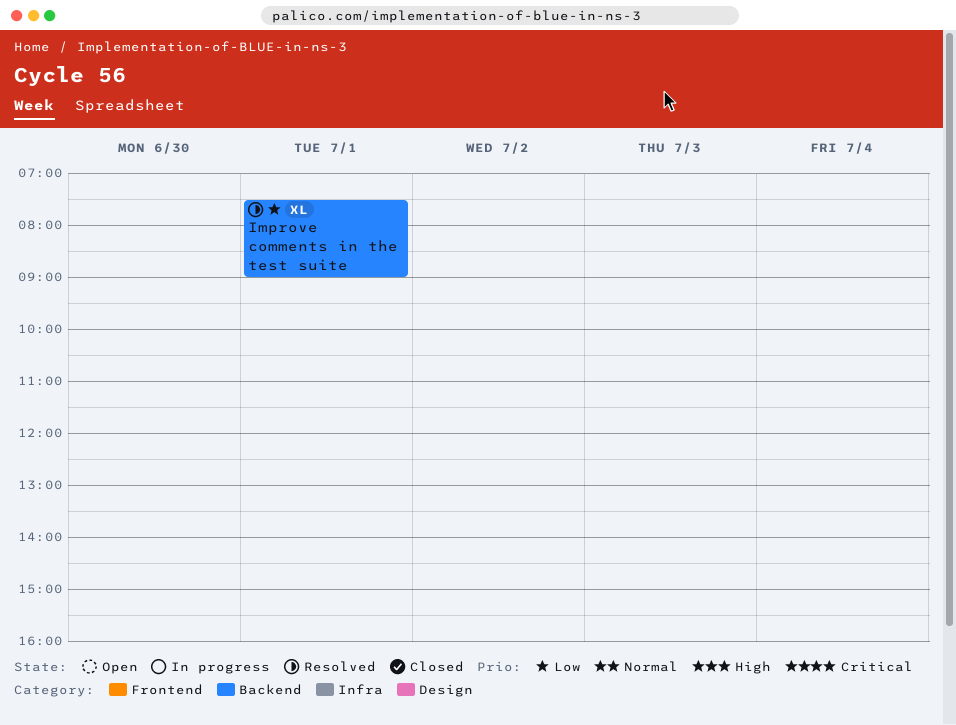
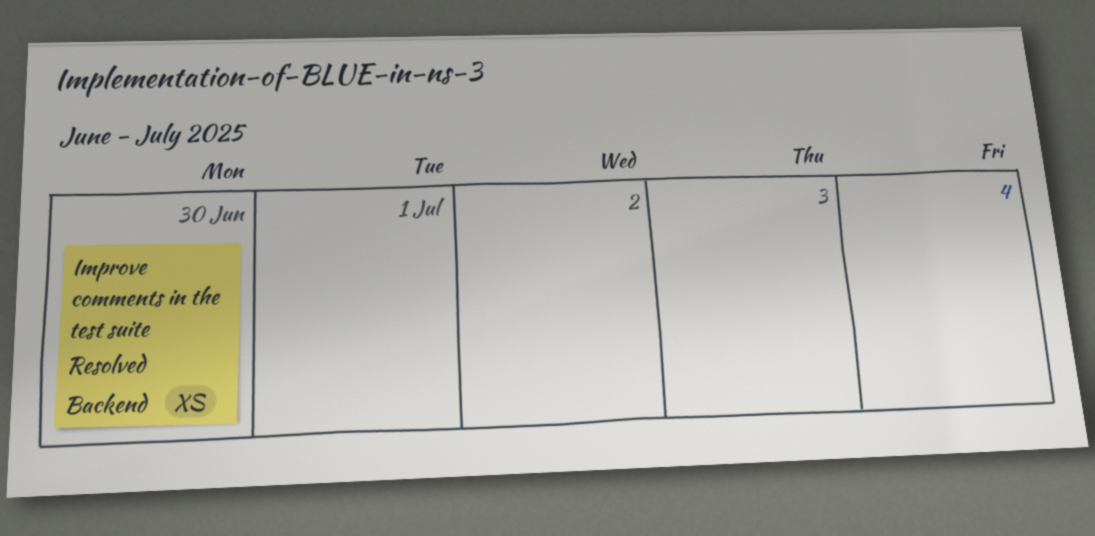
Improve comments in the test suite, estimate: XL -> XS
Improve comments in the test suite, day: Jul 1 -> Jun 30

